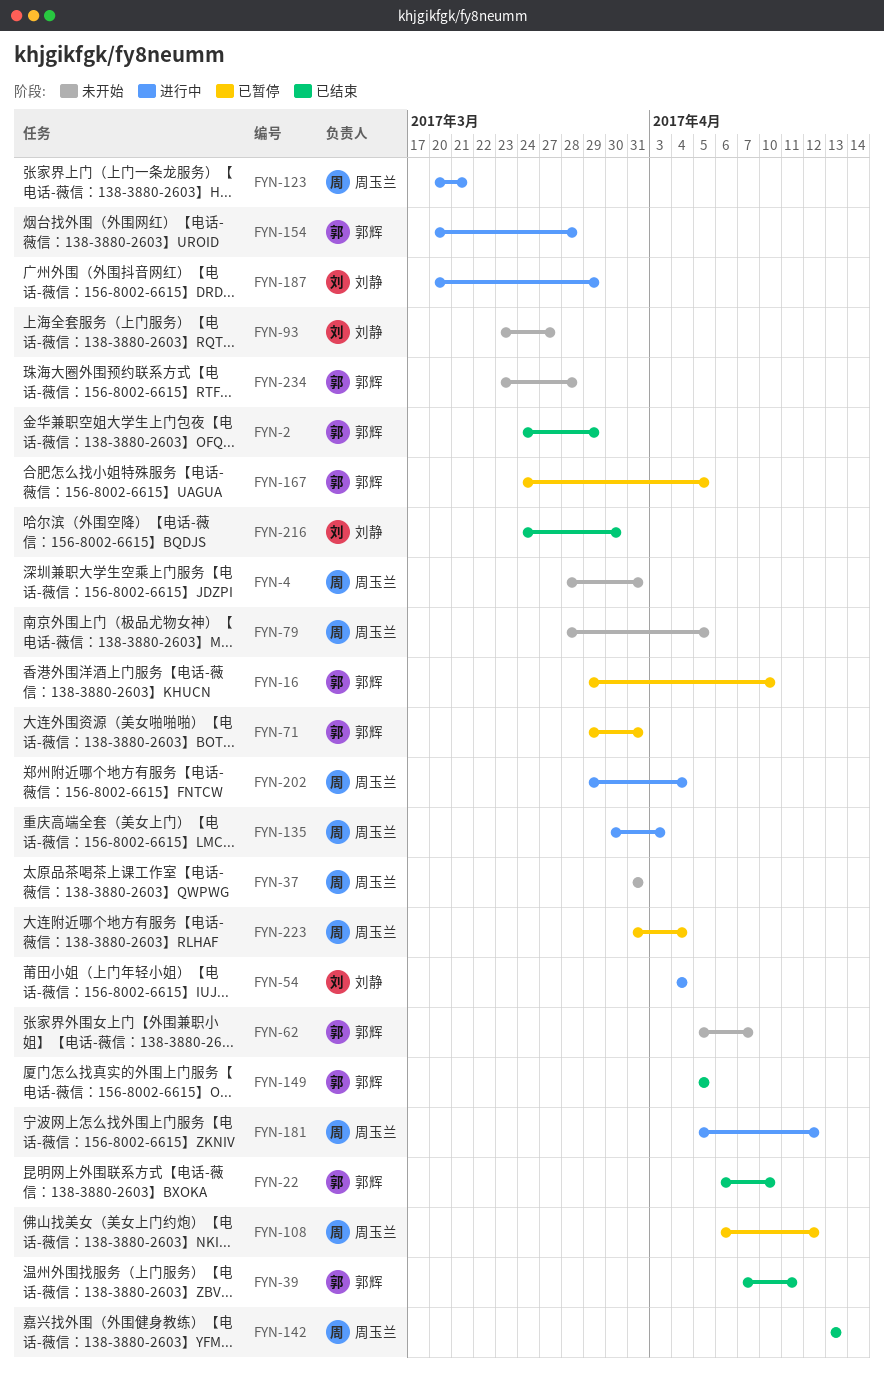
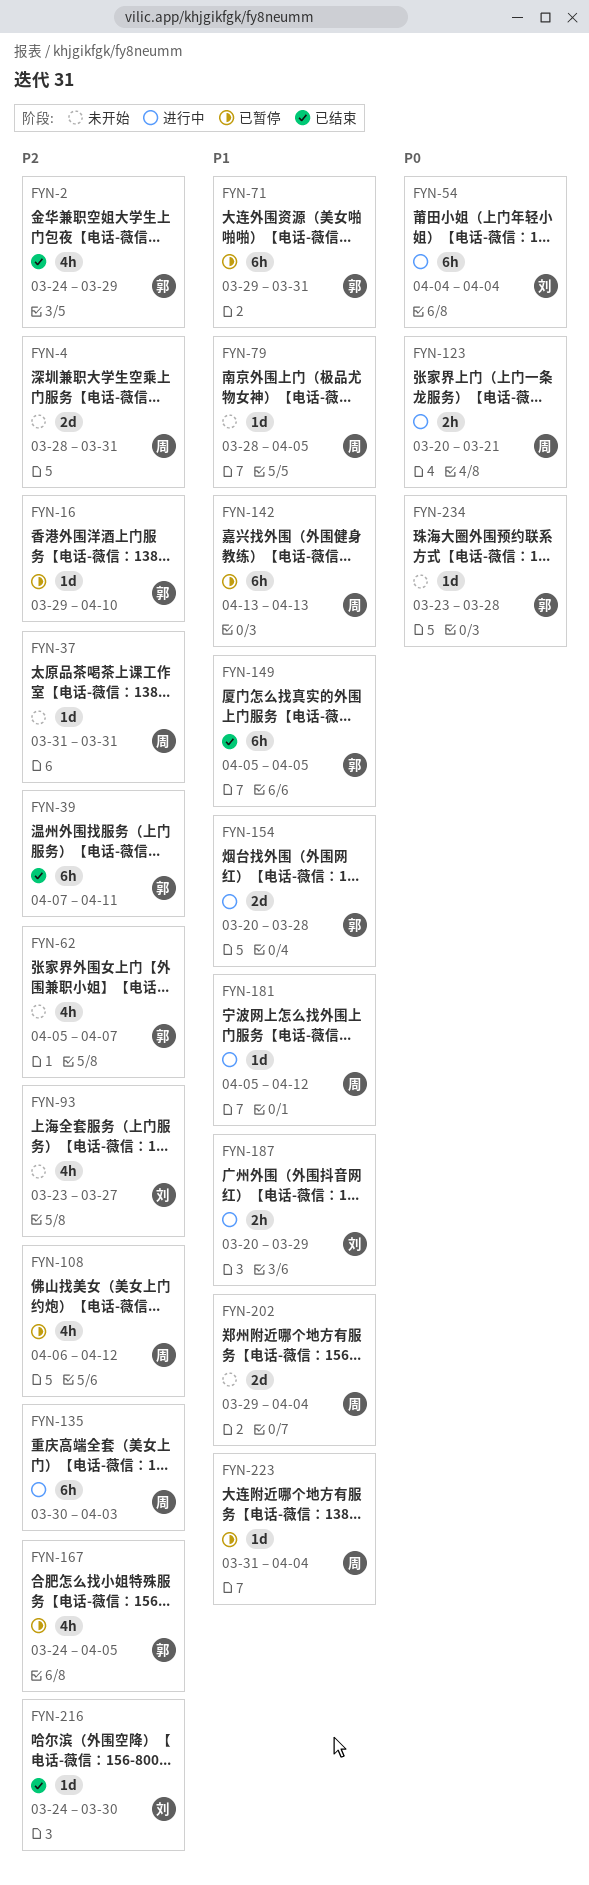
FYN-22: present -> none
FYN-142, status: 已结束 -> 已暂停
FYN-202, status: 进行中 -> 未开始

